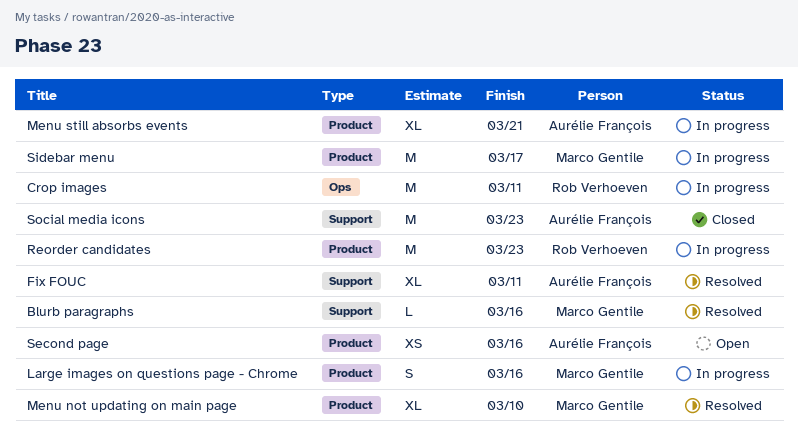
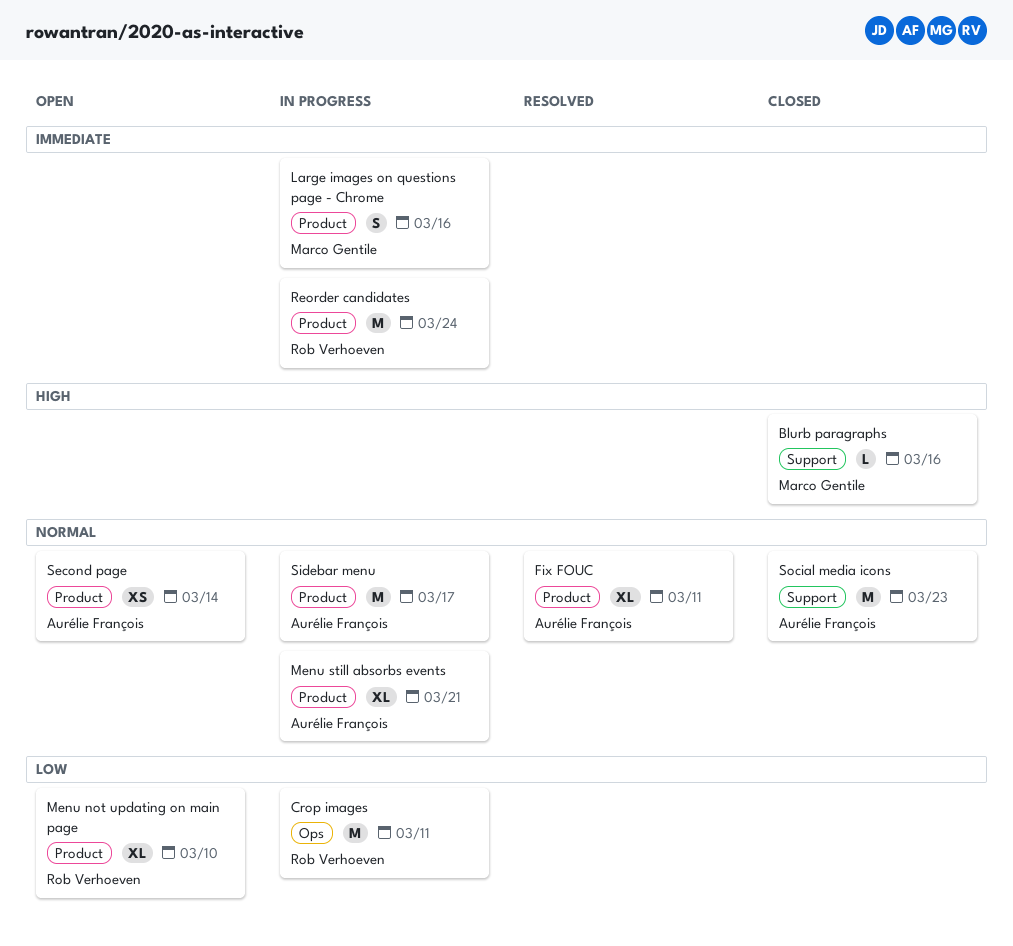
Blurb paragraphs, status: Resolved -> Closed
Fix FOUC, label: Support -> Product
Menu not updating on main page, status: Resolved -> Open
Menu not updating on main page, owner: Marco Gentile -> Rob Verhoeven
Reorder candidates, due: Mar 23 -> Mar 24
Second page, due: Mar 16 -> Mar 14
Sidebar menu, owner: Marco Gentile -> Aurélie François

